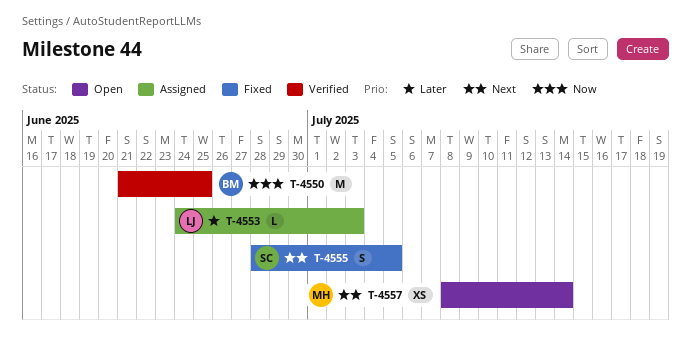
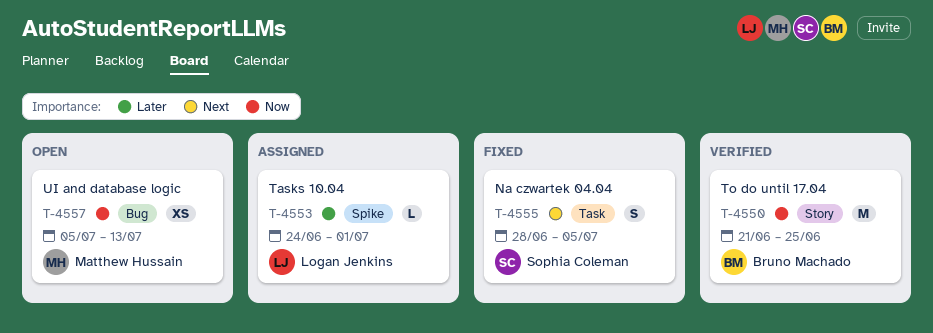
T-4553, due: Jul 3 -> Jul 1
T-4557, priority: Next -> Now
T-4557, start: Jul 8 -> Jul 5
T-4557, due: Jul 14 -> Jul 13

